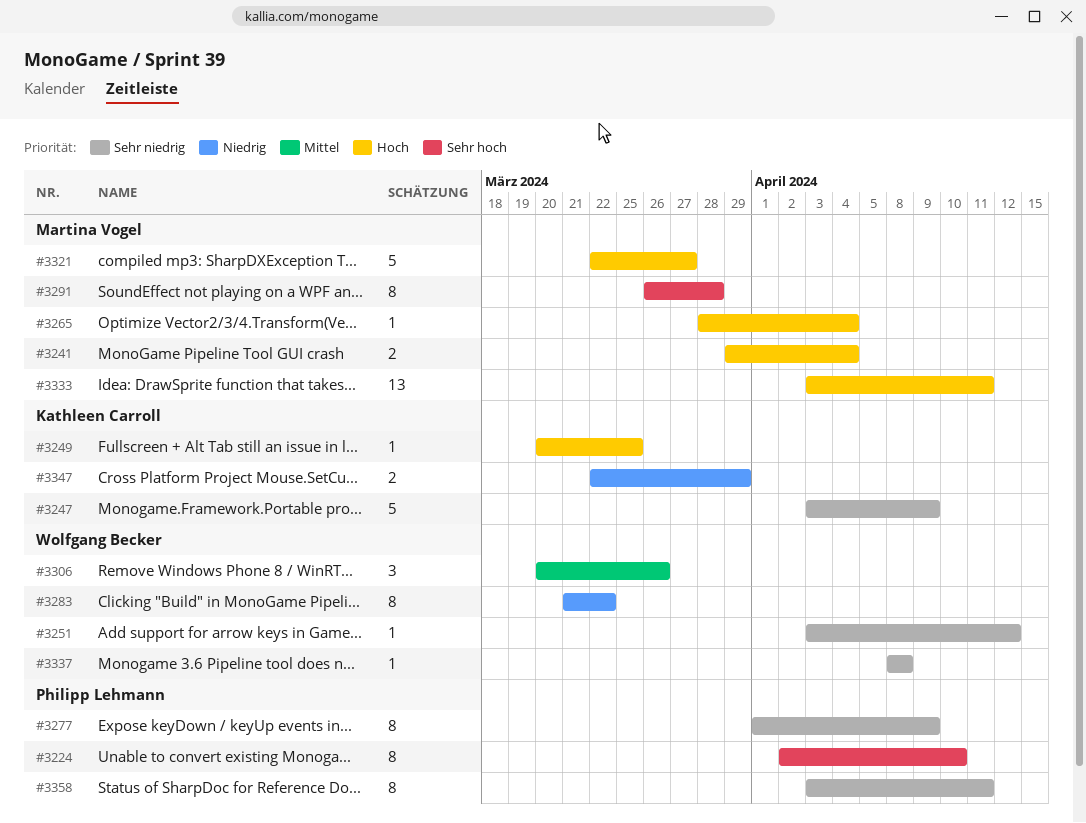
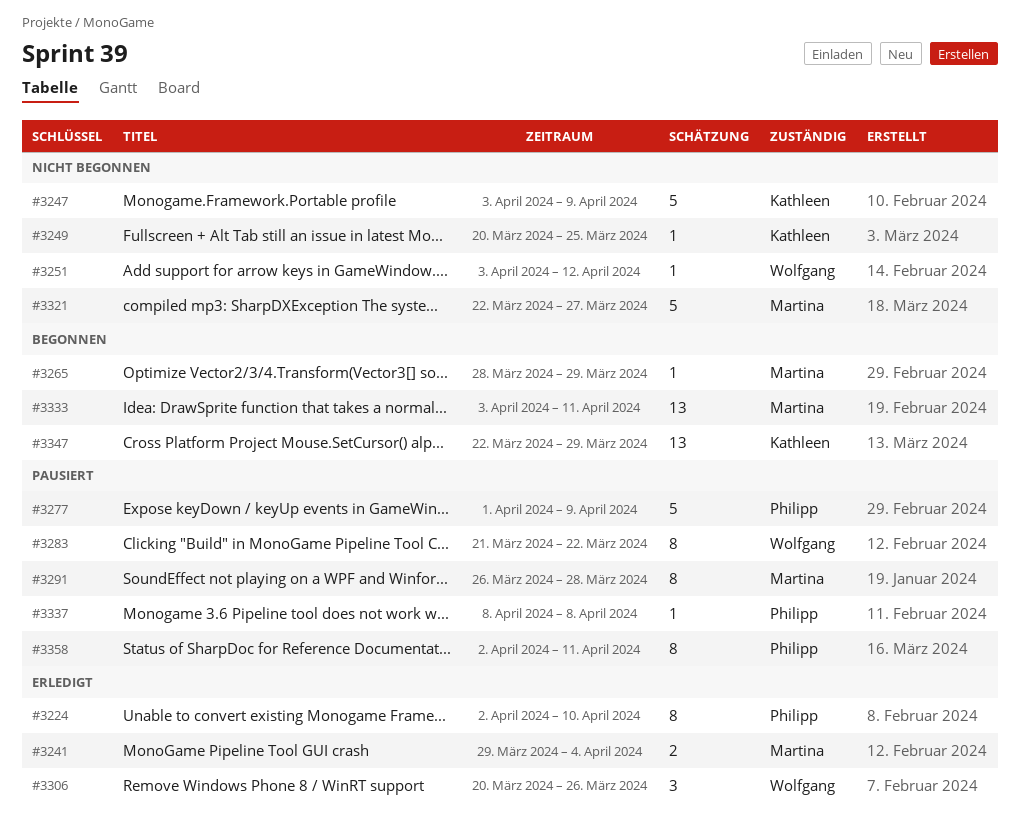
#3265, due: Apr 4 -> Mar 29
#3277, estimate: 8 -> 5
#3337, owner: Wolfgang Becker -> Philipp Lehmann
#3347, estimate: 2 -> 13
#3358, start: Apr 3 -> Apr 2

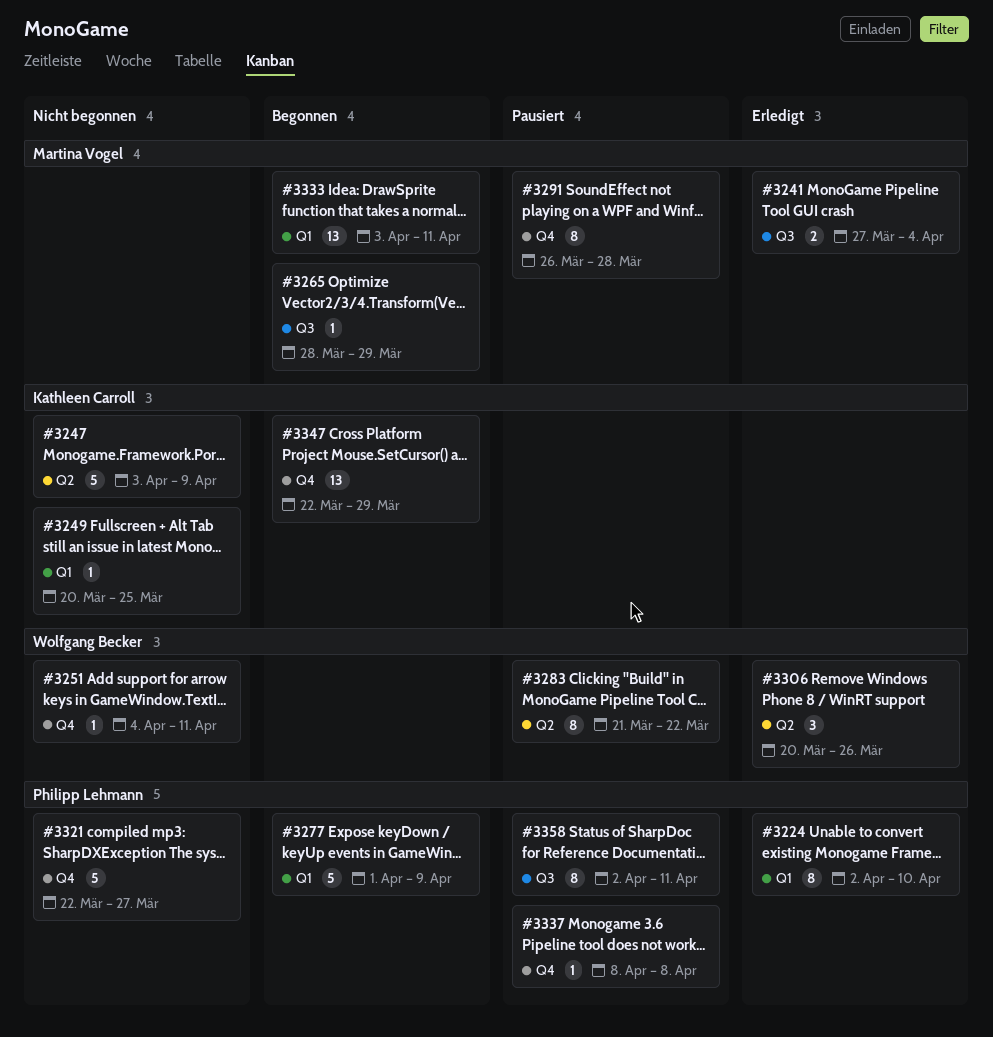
#3241, start: Mar 29 -> Mar 27
#3251, start: Apr 3 -> Apr 4
#3251, due: Apr 12 -> Apr 11
#3277, status: Pausiert -> Begonnen
#3321, owner: Martina Vogel -> Philipp Lehmann

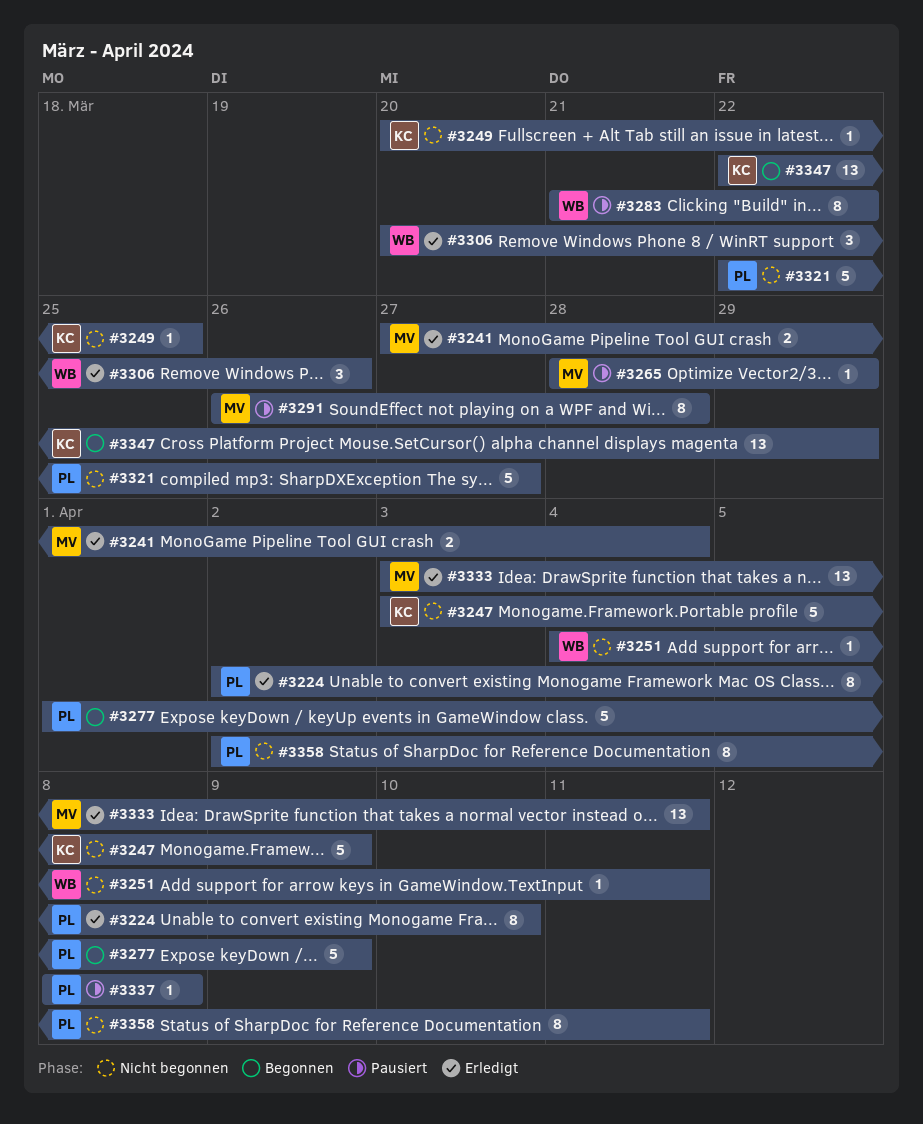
#3265, status: Begonnen -> Pausiert
#3333, status: Begonnen -> Erledigt
#3358, status: Pausiert -> Nicht begonnen

